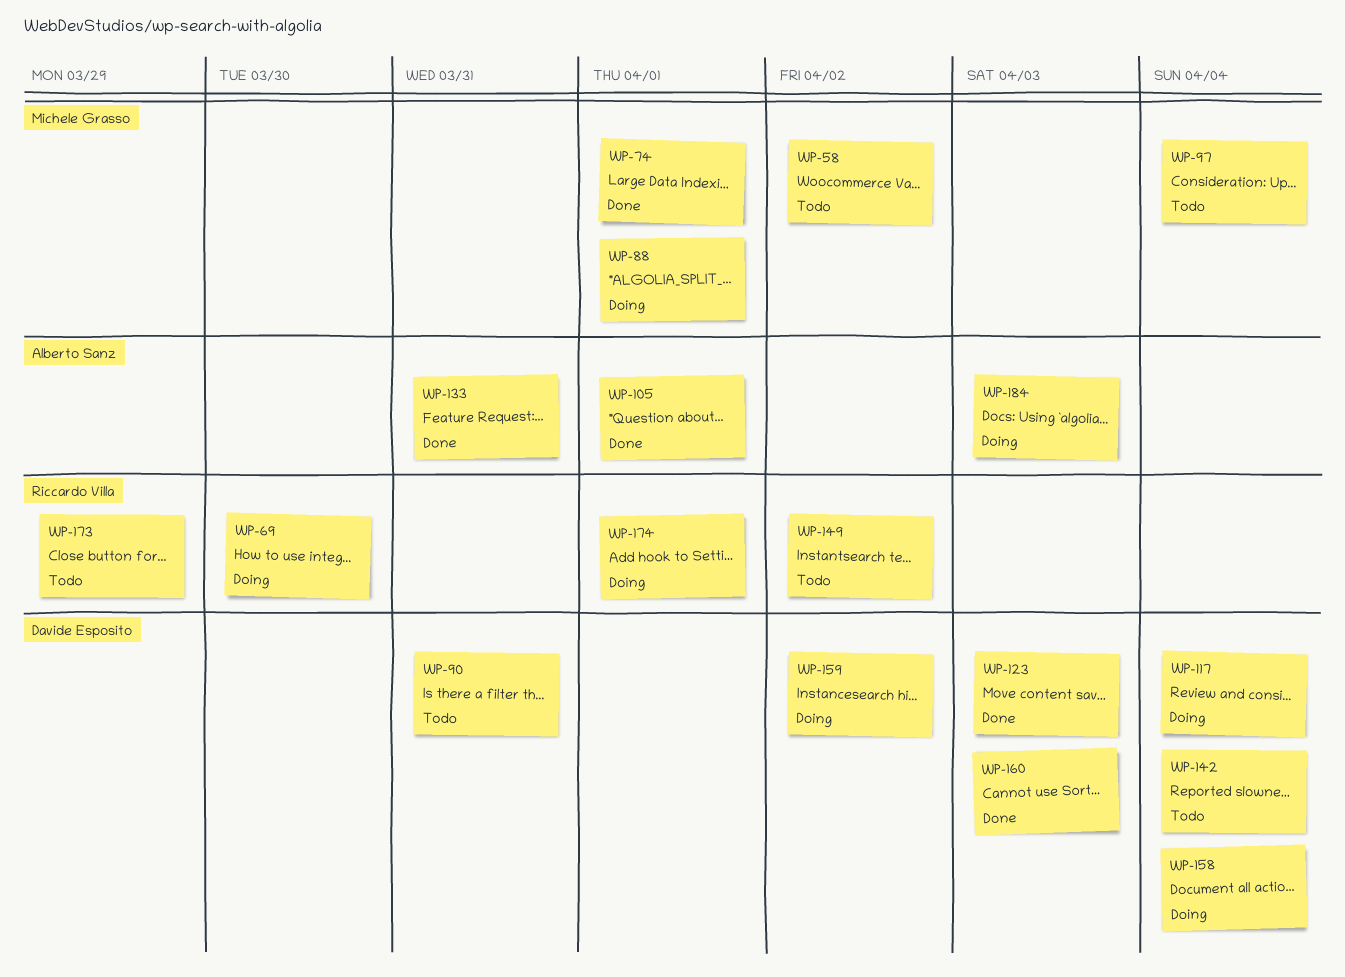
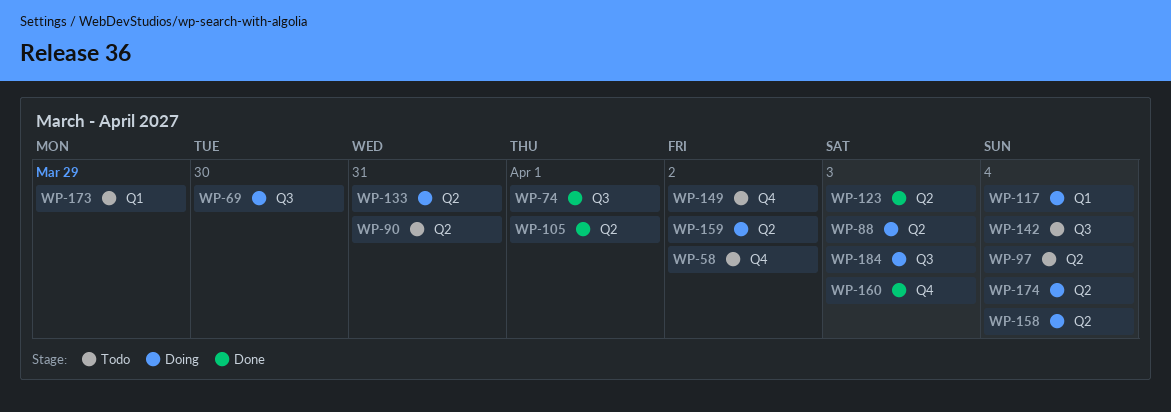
WP-88, due: Apr 1 -> Apr 3
WP-133, status: Done -> Doing
WP-174, due: Apr 1 -> Apr 4

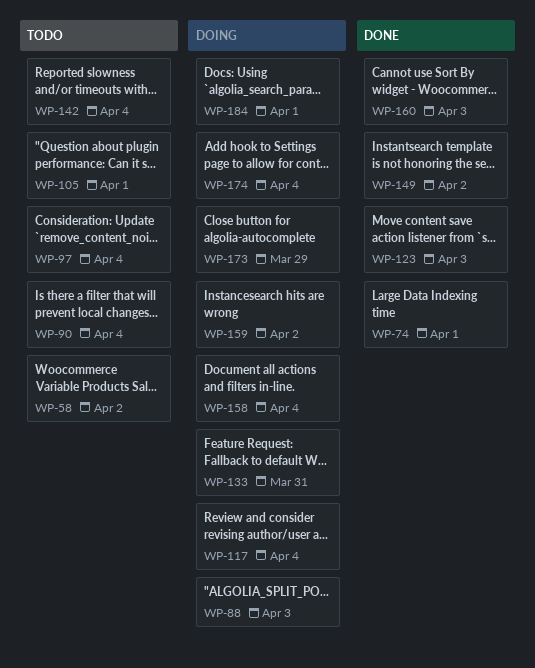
WP-69: present -> none
WP-90, due: Mar 31 -> Apr 4
WP-105, status: Done -> Todo
WP-149, status: Todo -> Done
WP-173, status: Todo -> Doing
WP-184, due: Apr 3 -> Apr 1

